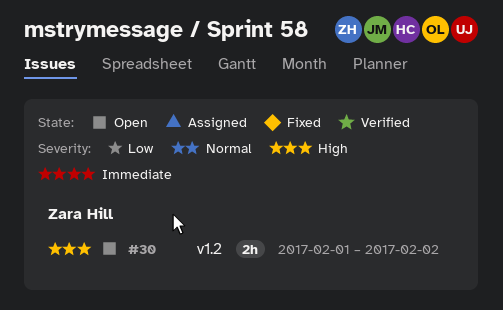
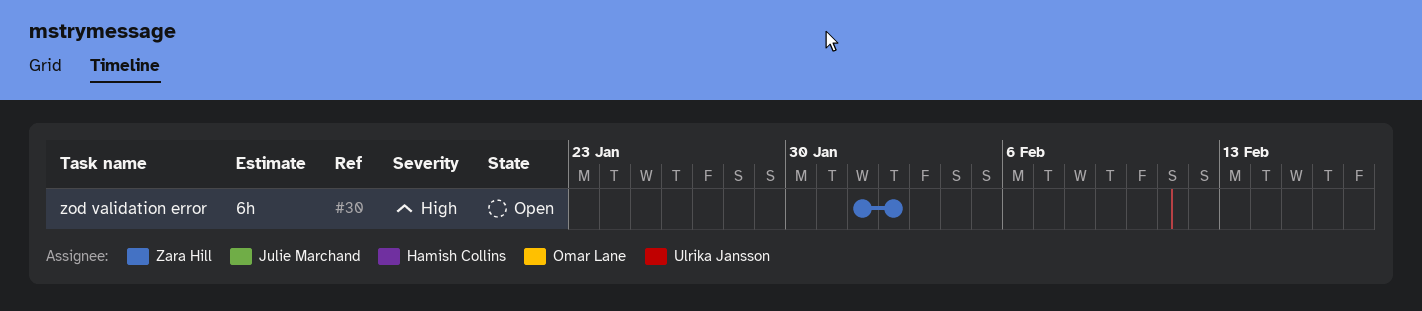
#30, estimate: 2h -> 6h

